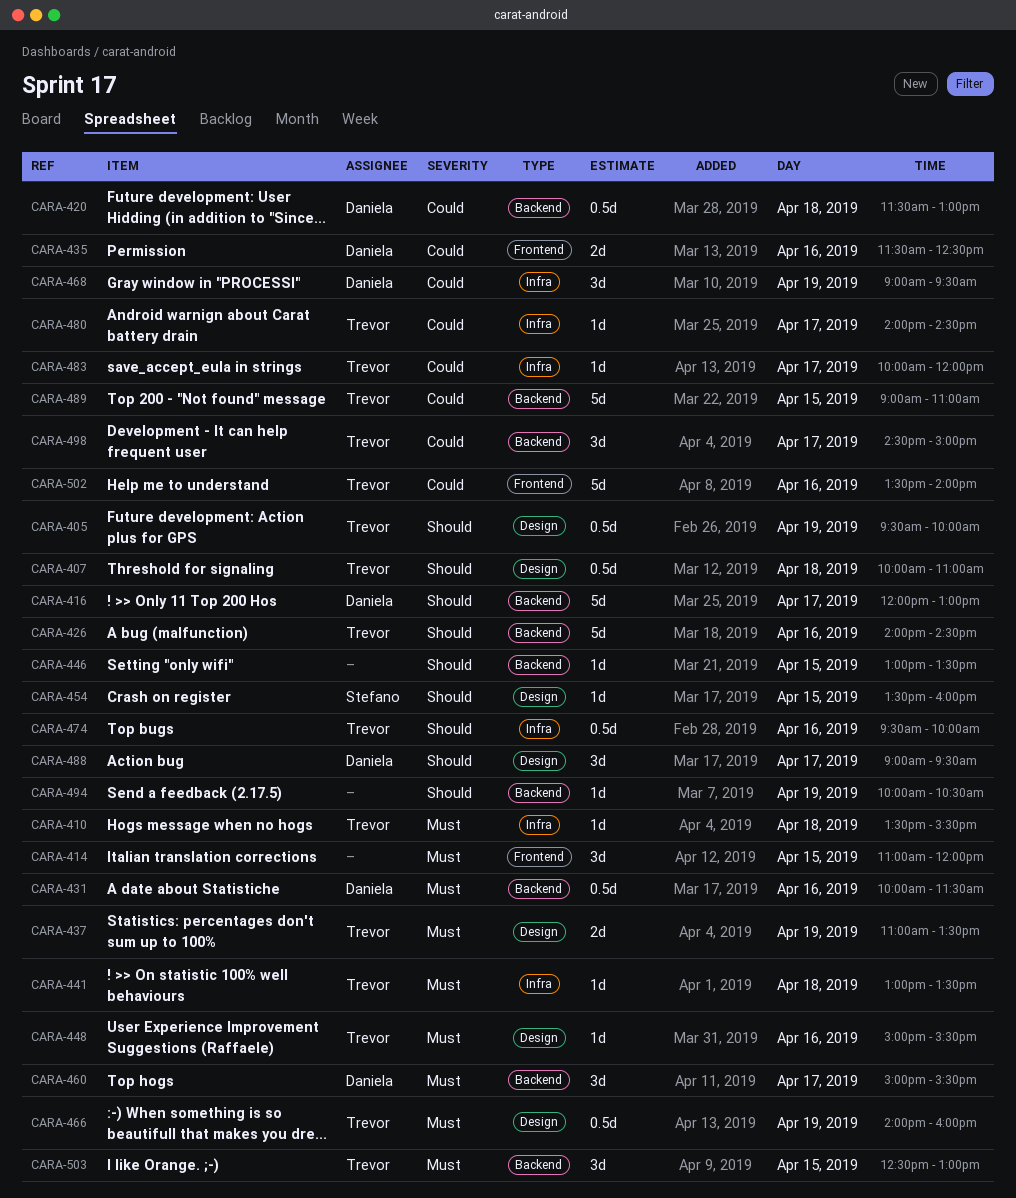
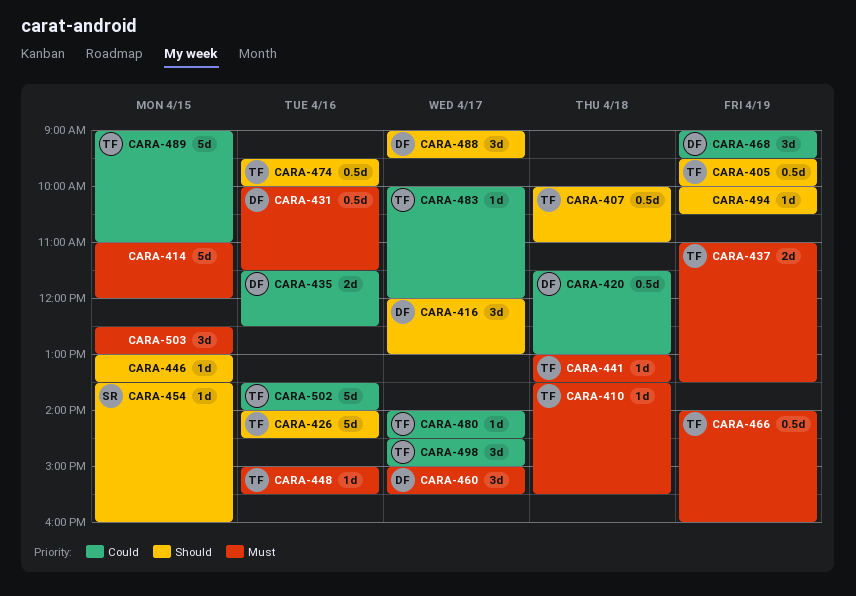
CARA-414, estimate: 3d -> 5d
CARA-416, estimate: 5d -> 3d
CARA-503, owner: Trevor -> none

